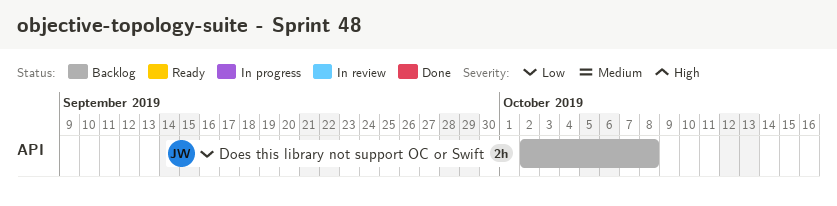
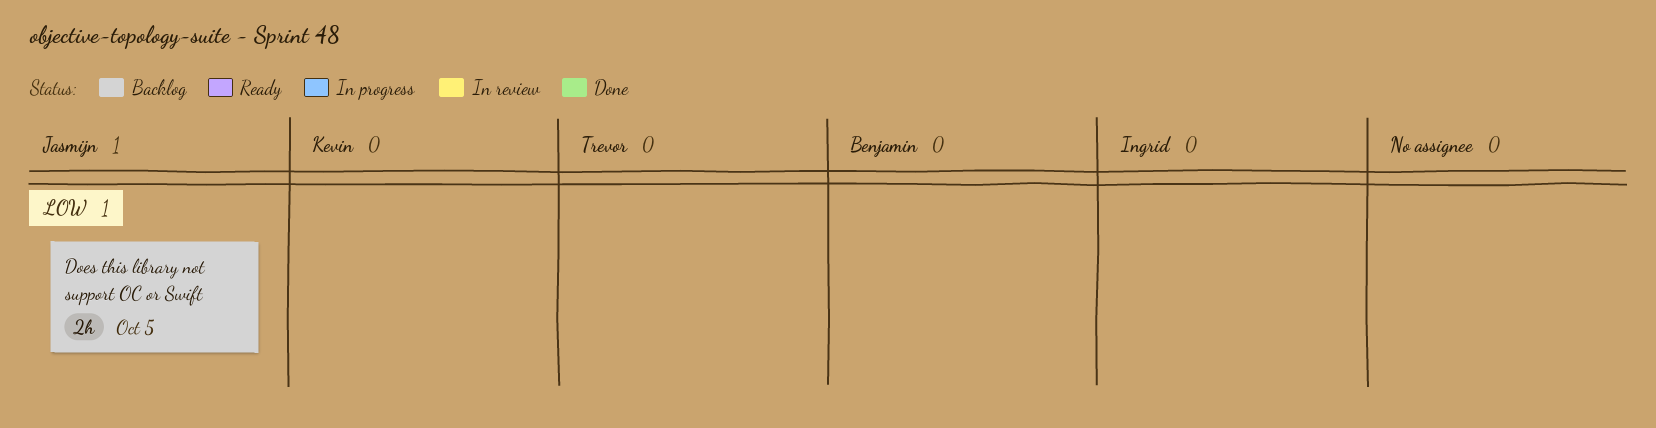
Does this library not support OC or Swift, due: Oct 8 -> Oct 5

